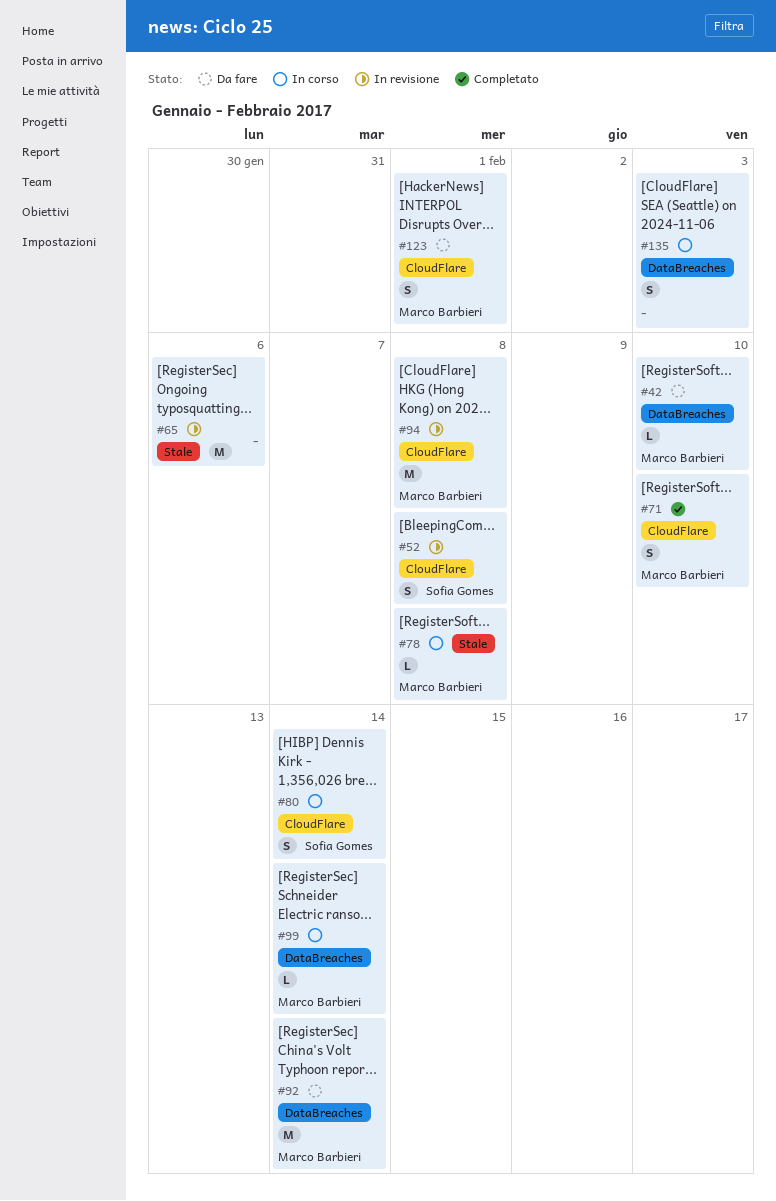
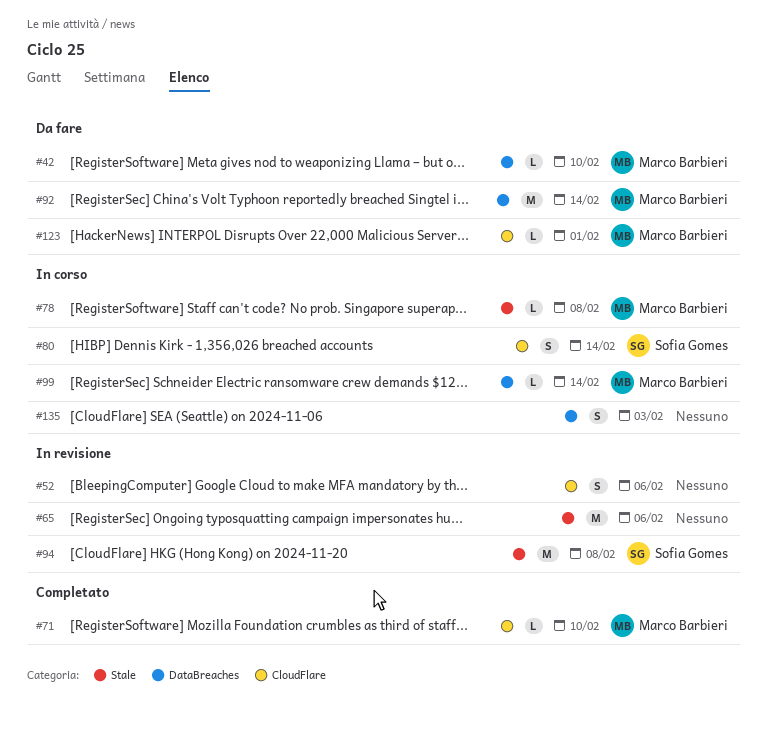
#52, owner: Sofia Gomes -> none
#52, due: Feb 8 -> Feb 6
#71, estimate: S -> L
#94, owner: Marco Barbieri -> Sofia Gomes
#94, label: CloudFlare -> Stale
#123, estimate: S -> L

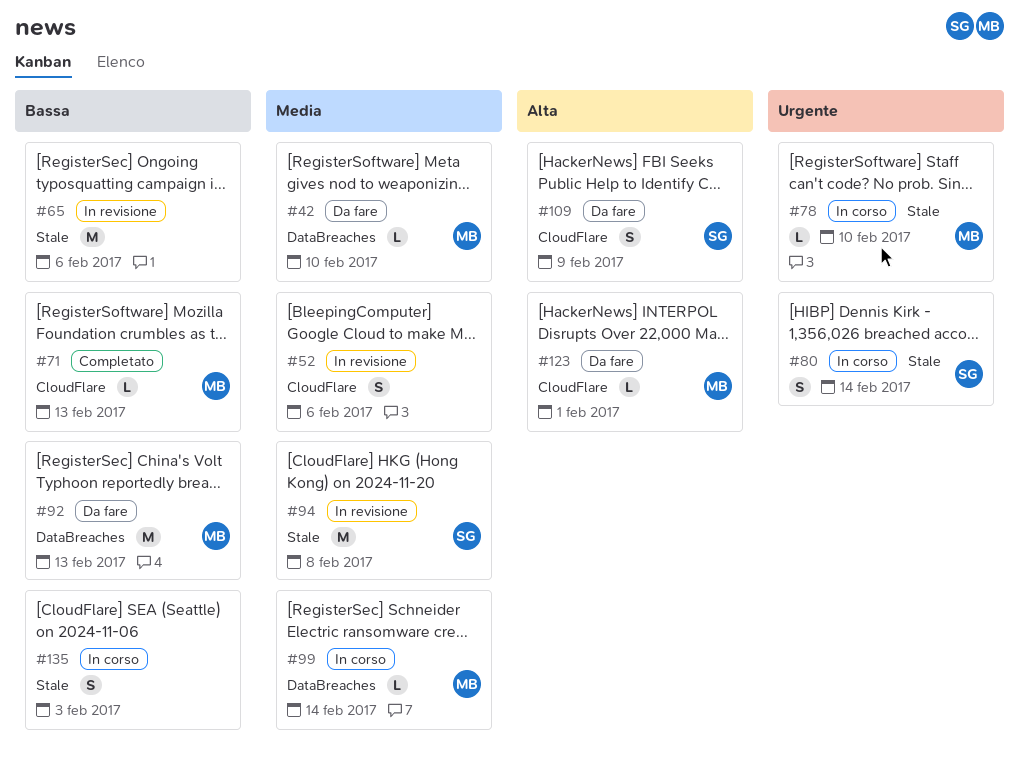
#71, due: Feb 10 -> Feb 13
#78, due: Feb 8 -> Feb 10
#80, label: CloudFlare -> Stale
#92, due: Feb 14 -> Feb 13
#109: none -> present
#135, label: DataBreaches -> Stale

